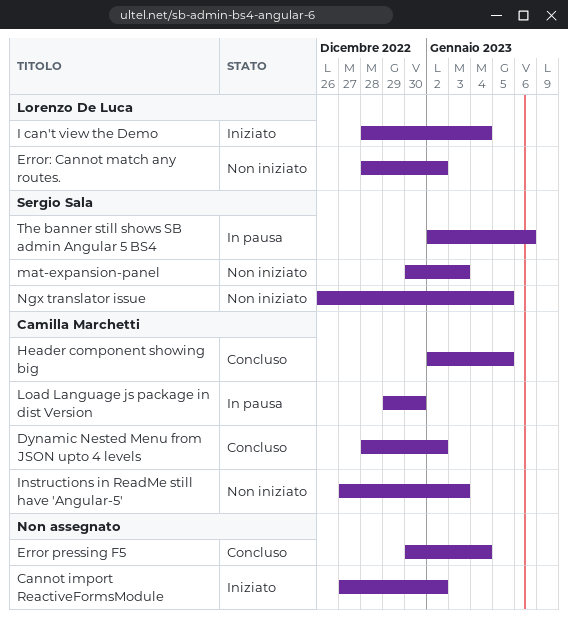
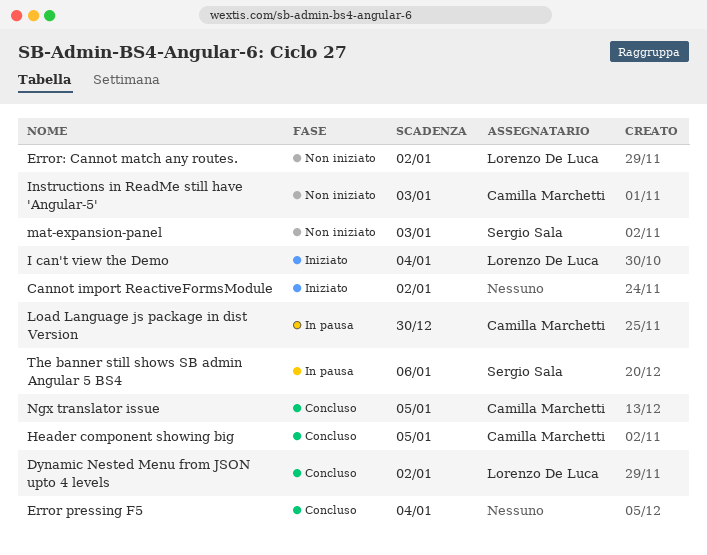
Dynamic Nested Menu from JSON upto 4 levels, owner: Camilla Marchetti -> Lorenzo De Luca
Ngx translator issue, status: Non iniziato -> Concluso
Ngx translator issue, owner: Sergio Sala -> Camilla Marchetti

